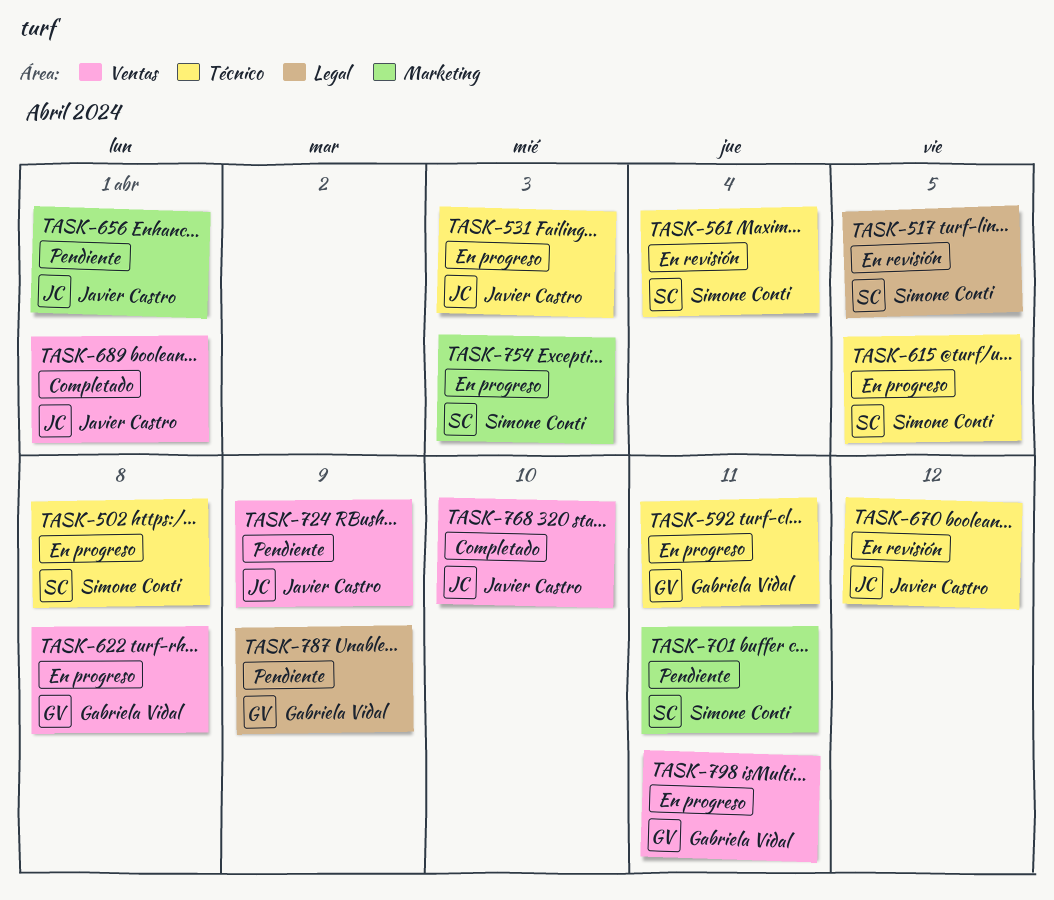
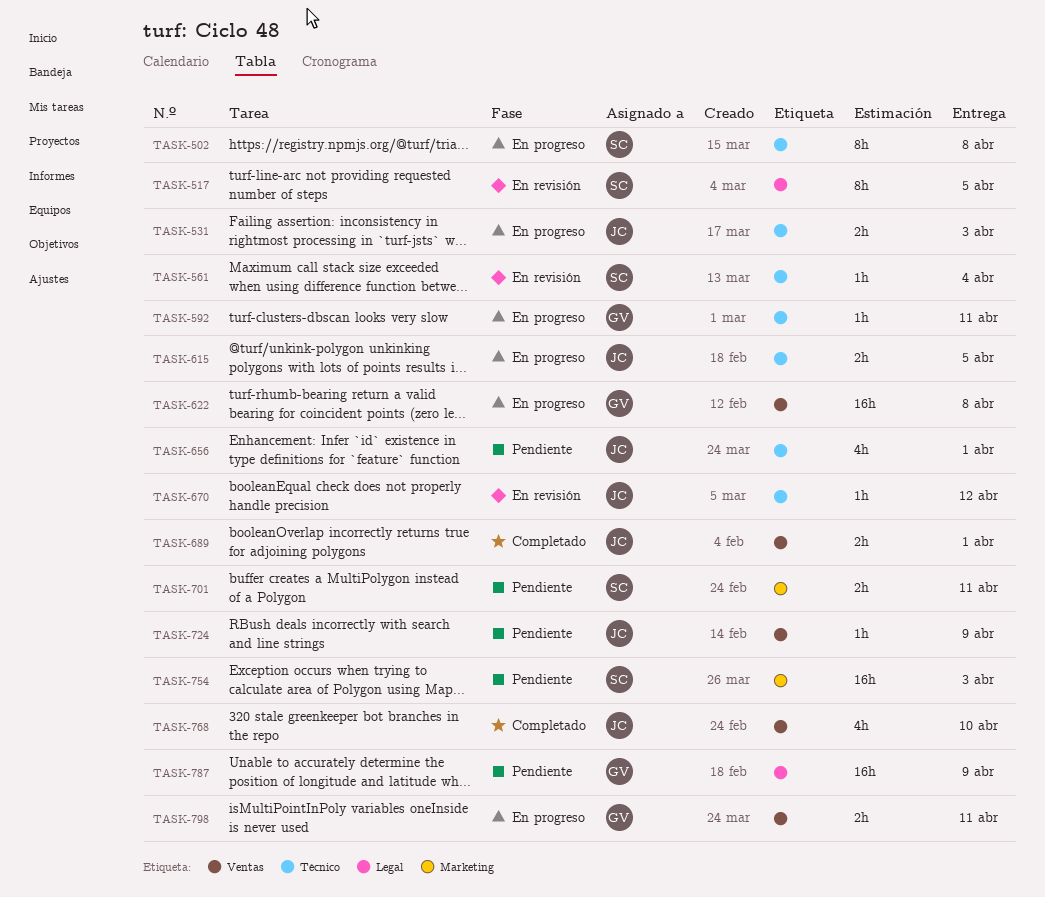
TASK-615, owner: Simone Conti -> Javier Castro
TASK-656, label: Marketing -> Técnico
TASK-754, status: En progreso -> Pendiente

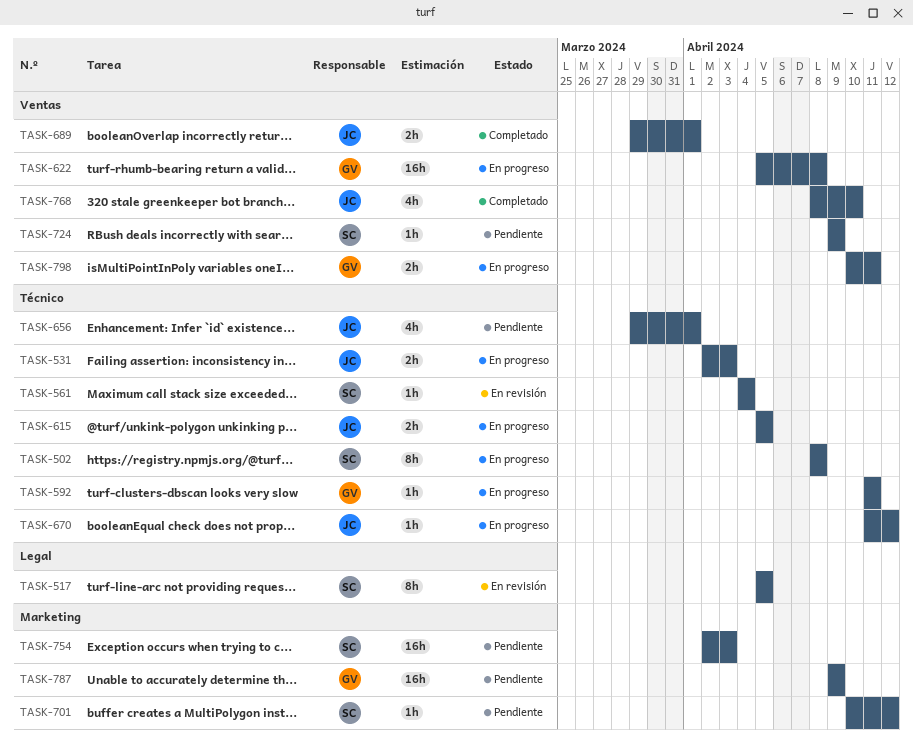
TASK-670, status: En revisión -> En progreso
TASK-701, estimate: 2h -> 1h
TASK-701, due: Apr 11 -> Apr 12
TASK-724, owner: JC -> SC
TASK-787, label: Legal -> Marketing

